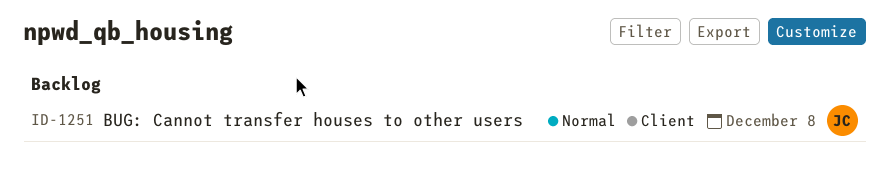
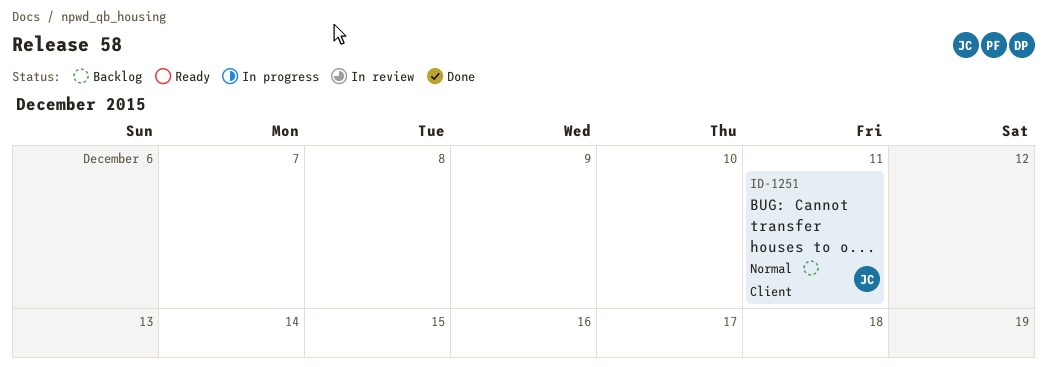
ID-1251, due: Dec 8 -> Dec 11

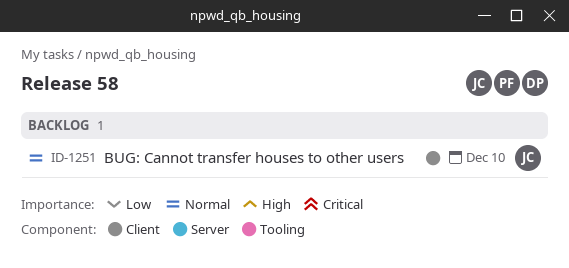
ID-1251, due: Dec 11 -> Dec 10

